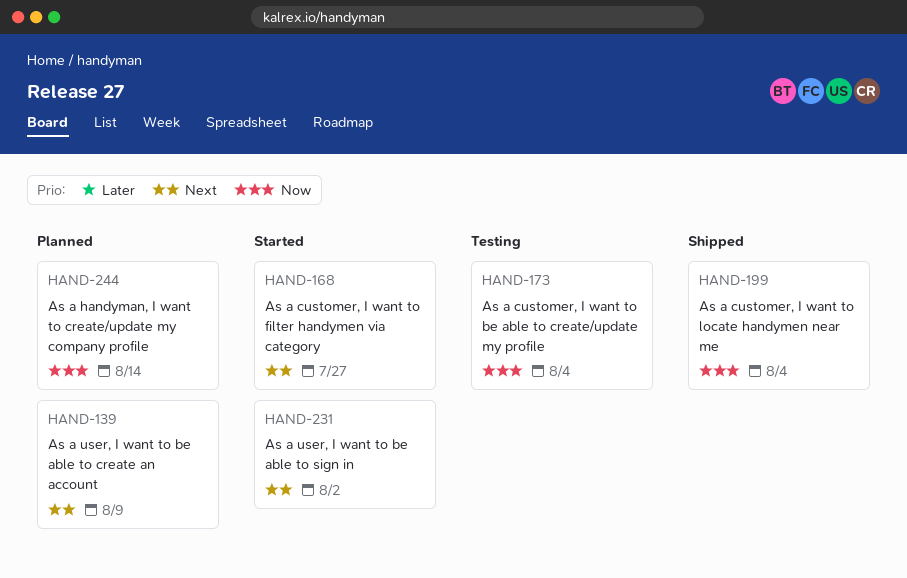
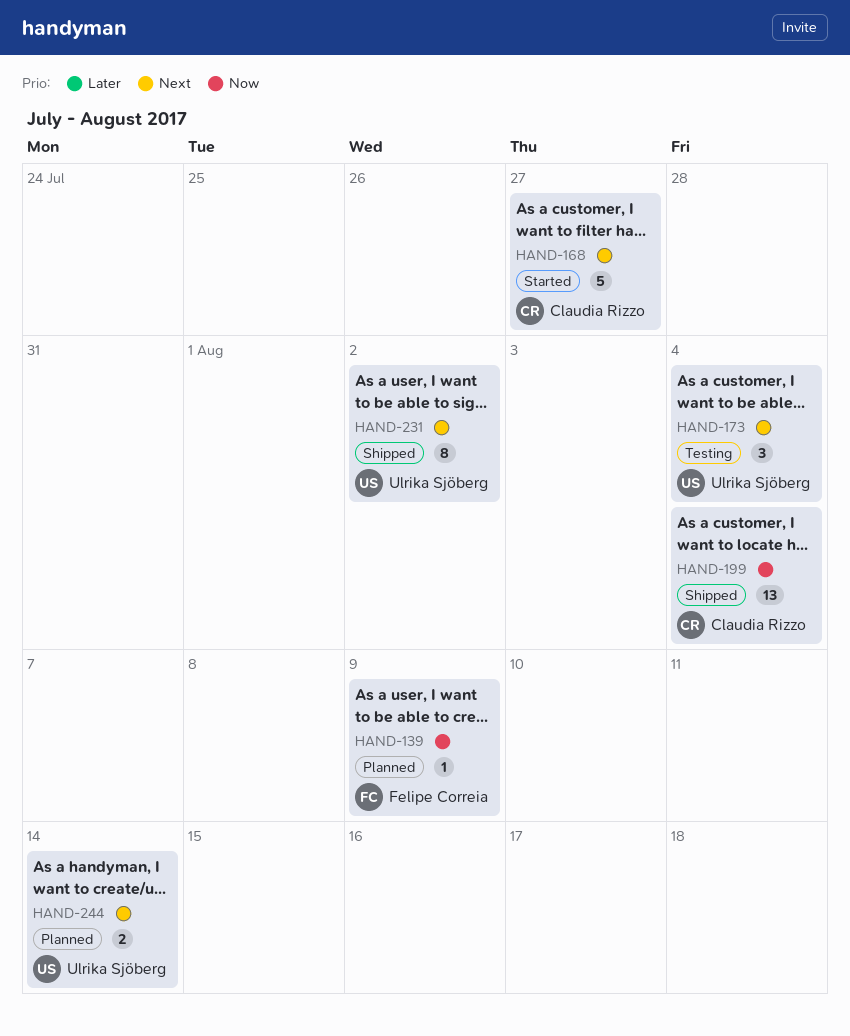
HAND-139, priority: Next -> Now
HAND-173, priority: Now -> Next
HAND-231, status: Started -> Shipped
HAND-244, priority: Now -> Next

